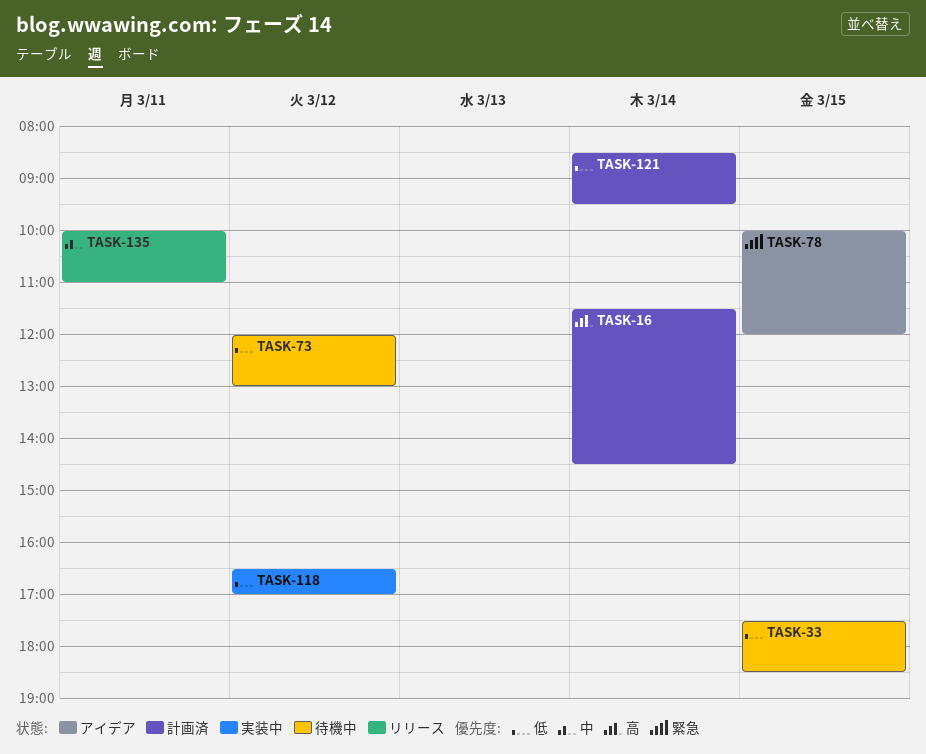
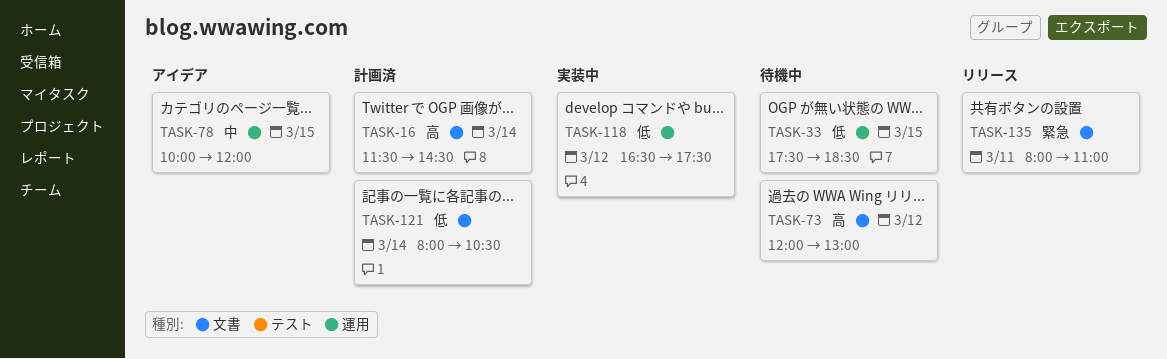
TASK-73, priority: 低 -> 高
TASK-78, priority: 緊急 -> 中
TASK-118, ends: 17:00 -> 17:30
TASK-121, begins: 08:30 -> 08:00
TASK-121, ends: 09:30 -> 10:30
TASK-135, priority: 中 -> 緊急
TASK-135, begins: 10:00 -> 08:00

